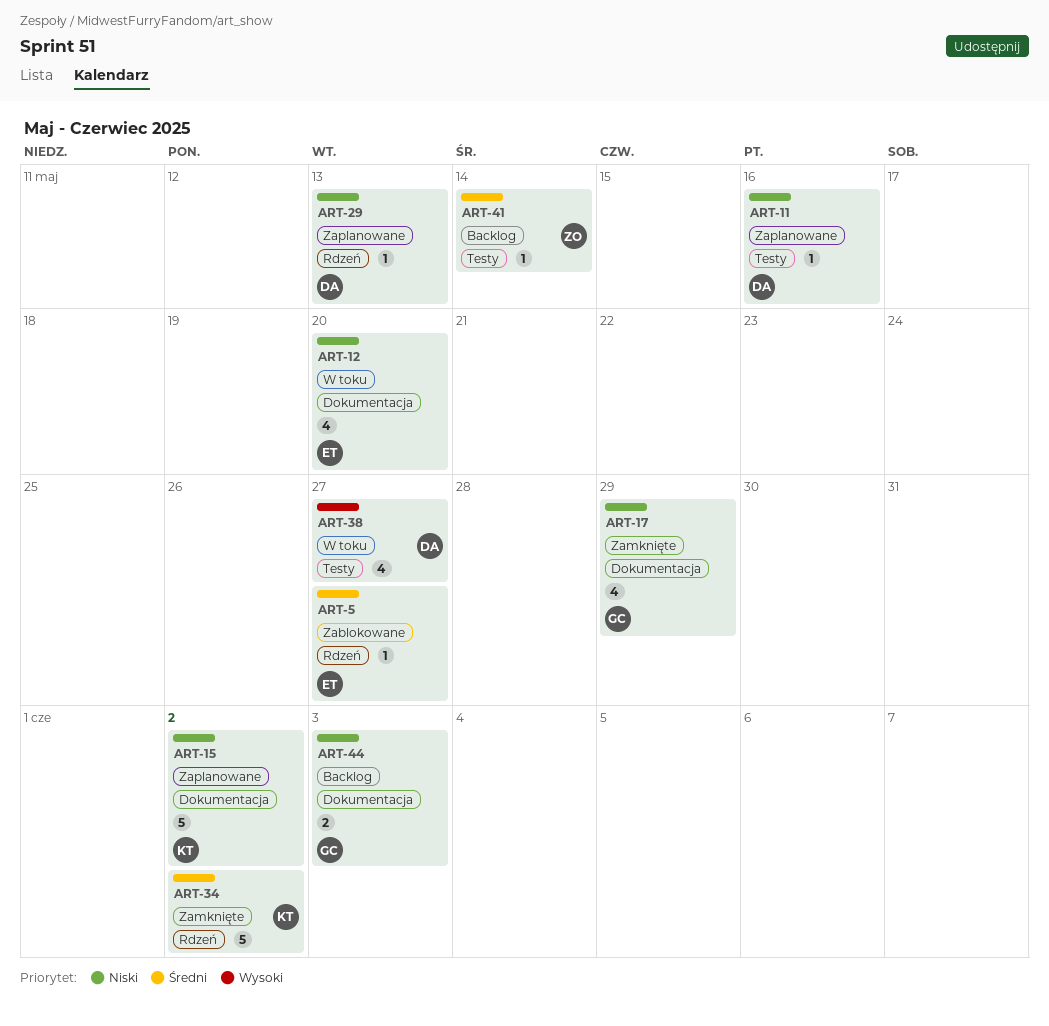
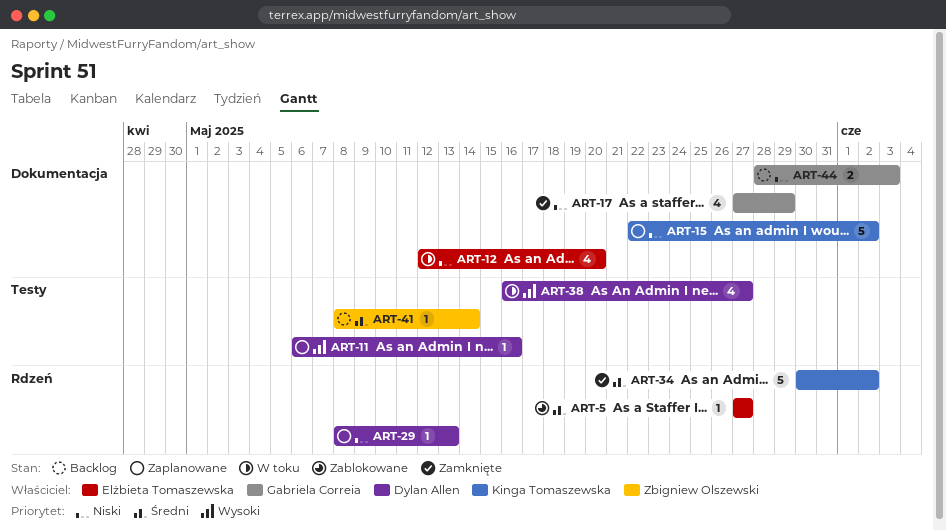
ART-11, priority: Niski -> Wysoki

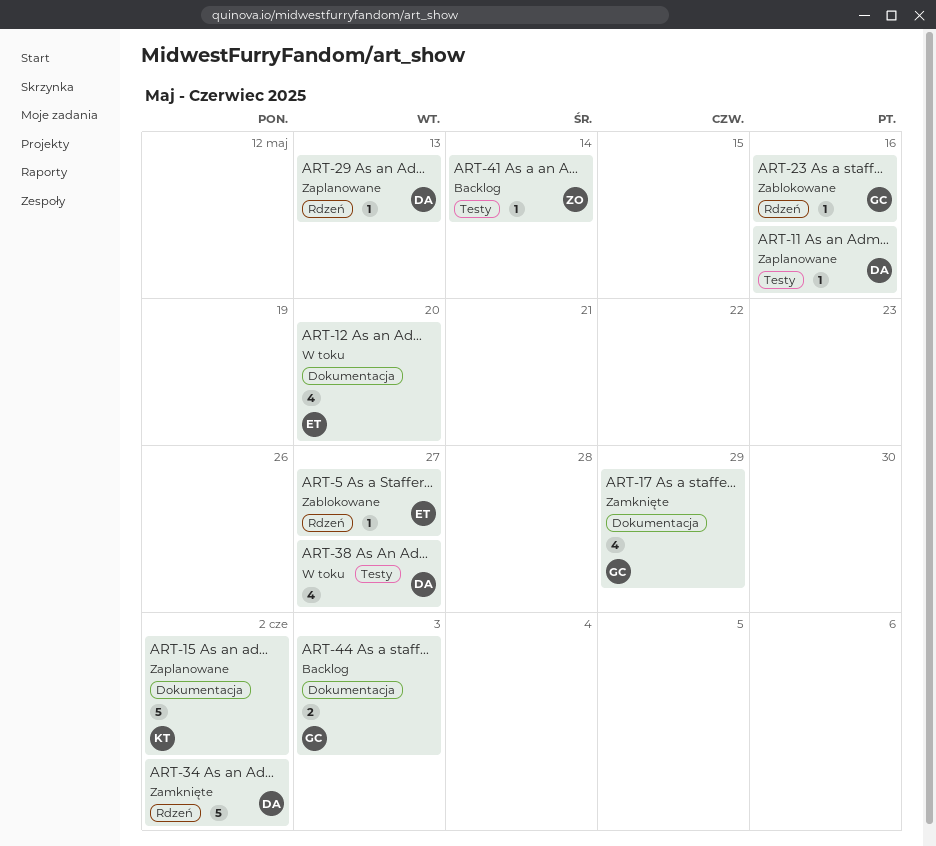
ART-23: none -> present
ART-34, owner: Kinga Tomaszewska -> Dylan Allen

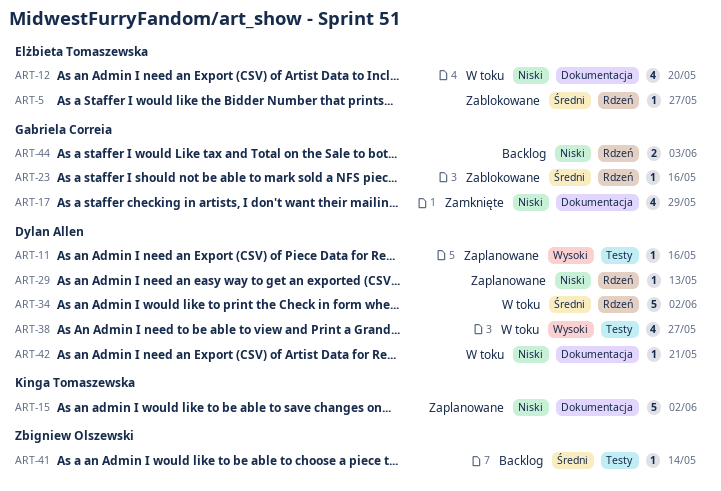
ART-34, status: Zamknięte -> W toku
ART-42: none -> present
ART-44, label: Dokumentacja -> Rdzeń

